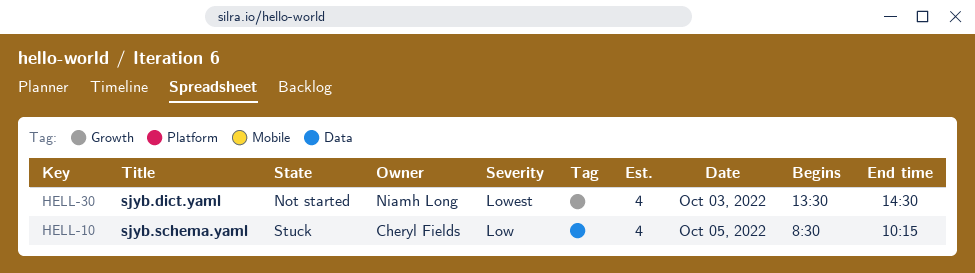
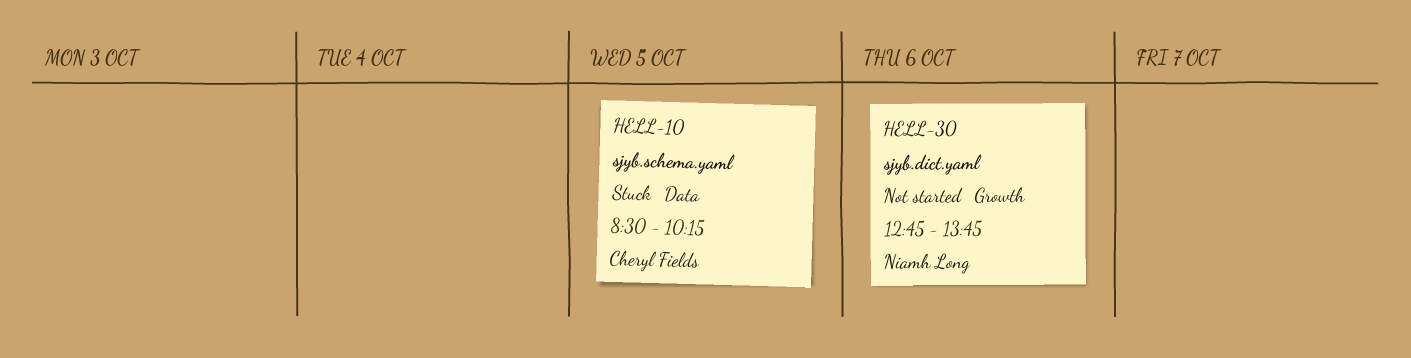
HELL-30, day: Oct 3 -> Oct 6
HELL-30, begins: 13:30 -> 12:45
HELL-30, ends: 14:30 -> 13:45

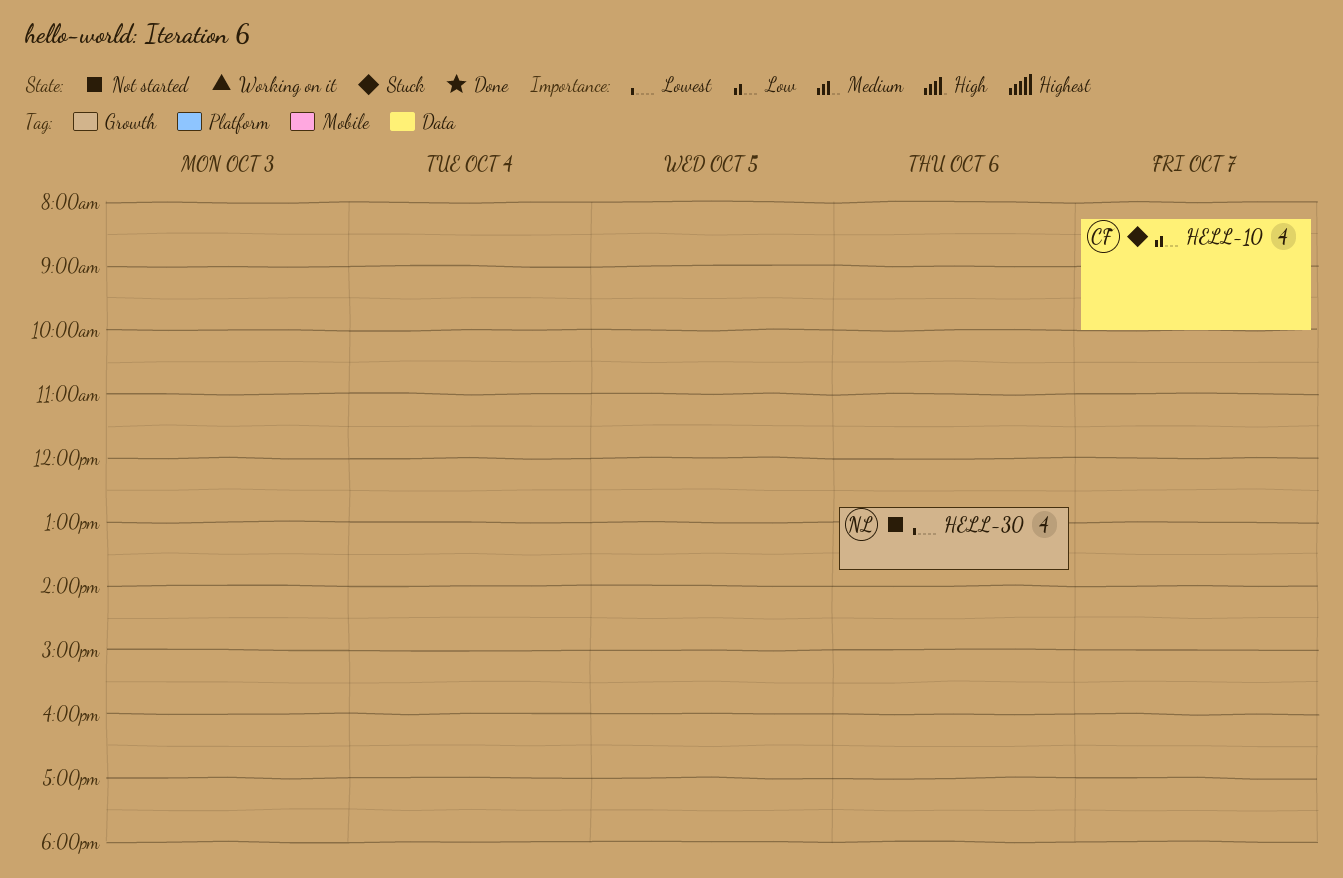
HELL-10, day: Oct 5 -> Oct 7
HELL-10, begins: 08:30 -> 08:15
HELL-10, ends: 10:15 -> 10:00

